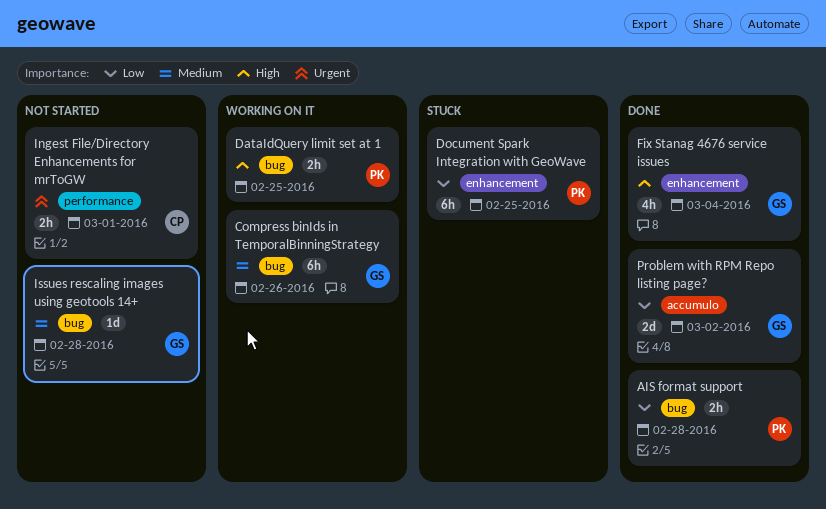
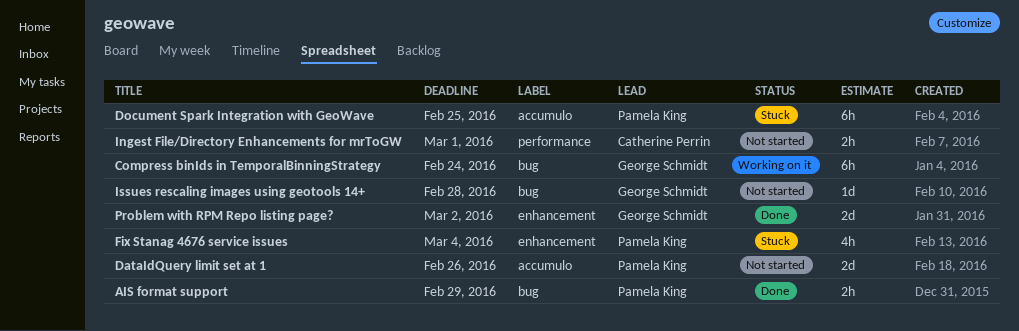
AIS format support, due: Feb 28 -> Feb 29
Compress binIds in TemporalBinningStrategy, due: Feb 26 -> Feb 24
DataIdQuery limit set at 1, status: Working on it -> Not started
DataIdQuery limit set at 1, label: bug -> accumulo
DataIdQuery limit set at 1, estimate: 2h -> 2d
DataIdQuery limit set at 1, due: Feb 25 -> Feb 26
Document Spark Integration with GeoWave, label: enhancement -> accumulo
Fix Stanag 4676 service issues, status: Done -> Stuck
Fix Stanag 4676 service issues, owner: George Schmidt -> Pamela King
Problem with RPM Repo listing page?, label: accumulo -> enhancement

